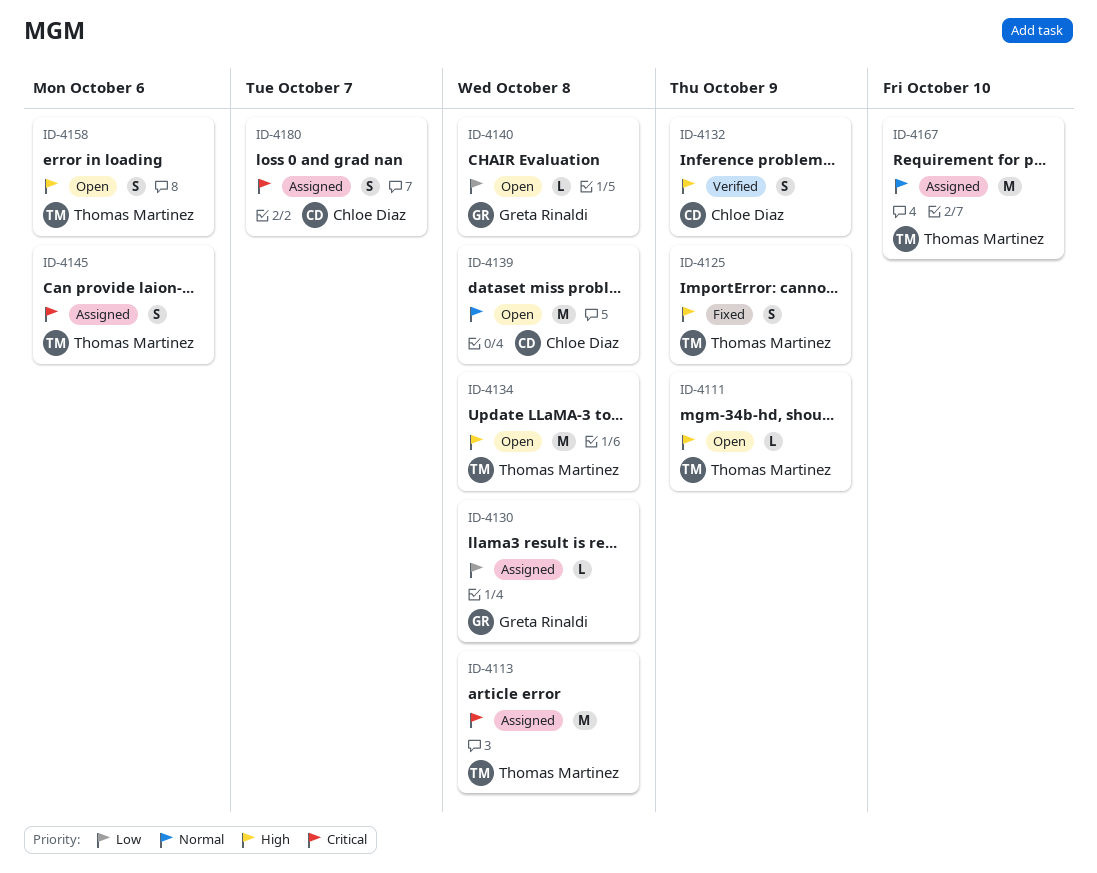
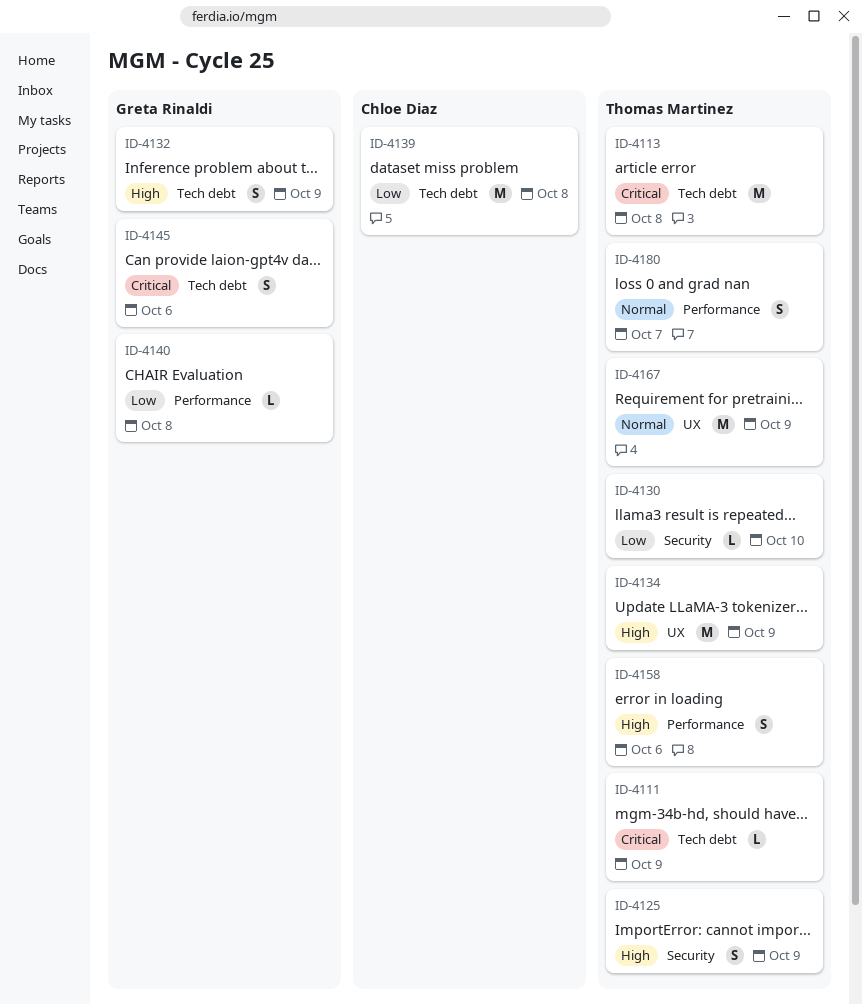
ID-4111, priority: High -> Critical
ID-4130, owner: Greta Rinaldi -> Thomas Martinez
ID-4130, due: Oct 8 -> Oct 10
ID-4132, owner: Chloe Diaz -> Greta Rinaldi
ID-4134, due: Oct 8 -> Oct 9
ID-4139, priority: Normal -> Low
ID-4145, owner: Thomas Martinez -> Greta Rinaldi
ID-4167, due: Oct 10 -> Oct 9
ID-4180, owner: Chloe Diaz -> Thomas Martinez
ID-4180, priority: Critical -> Normal

